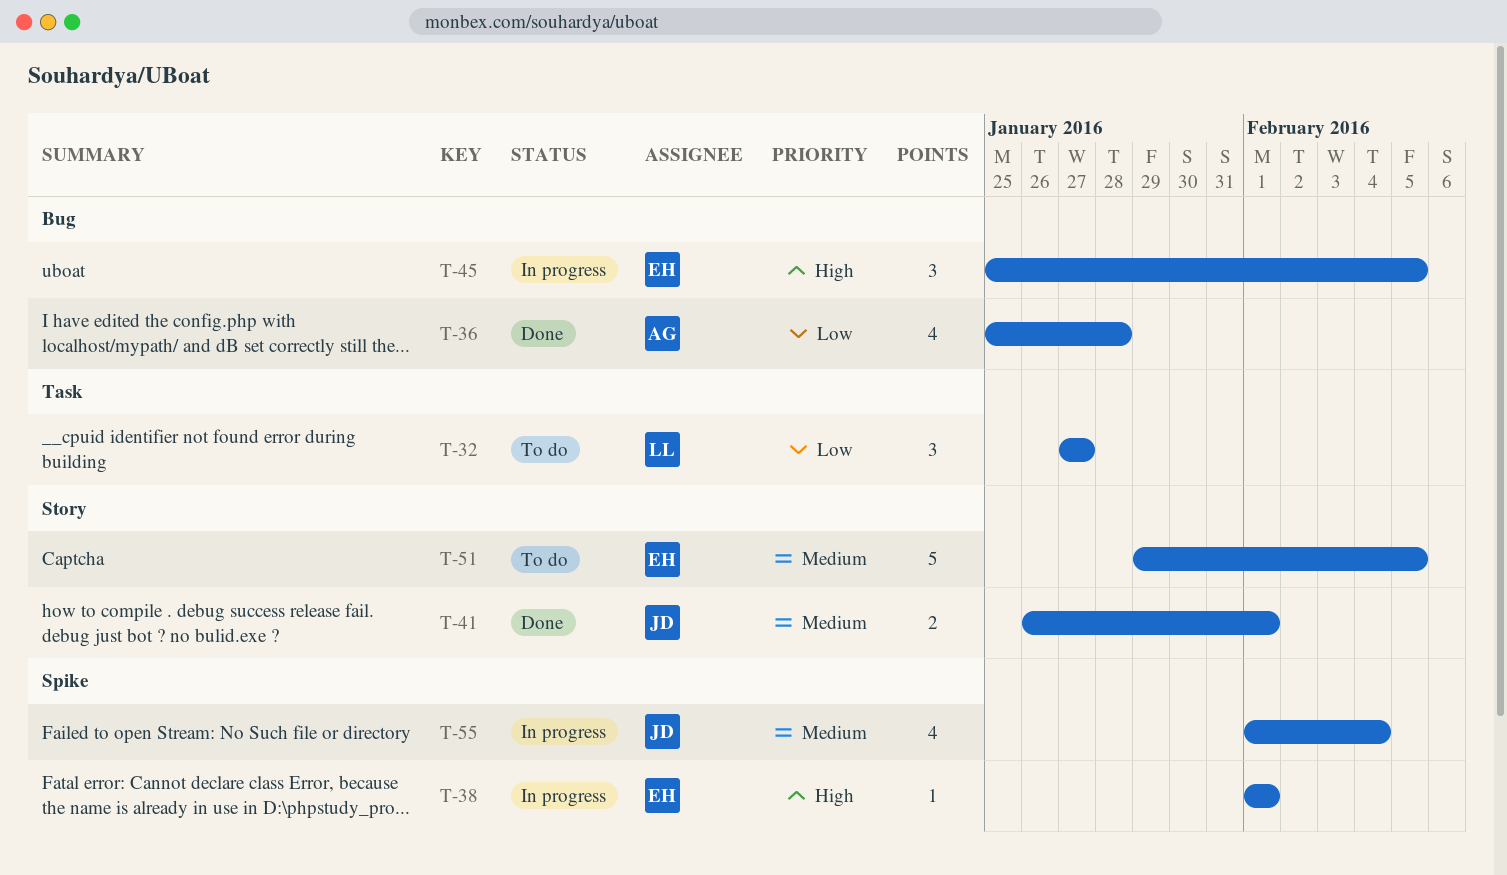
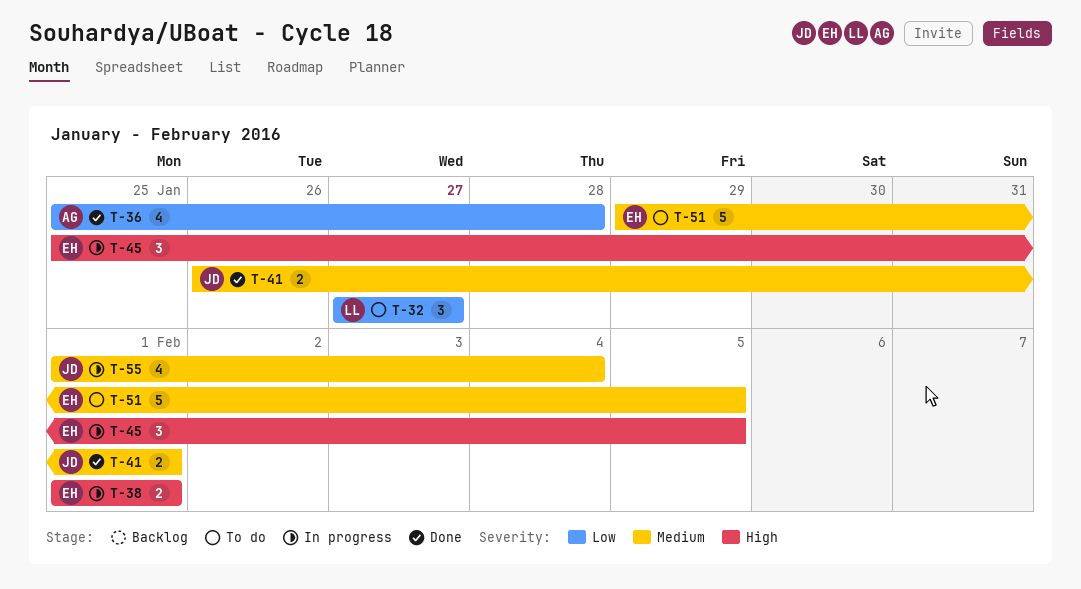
T-38, estimate: 1 -> 2

